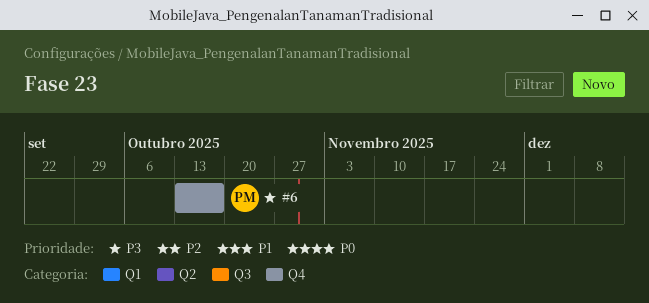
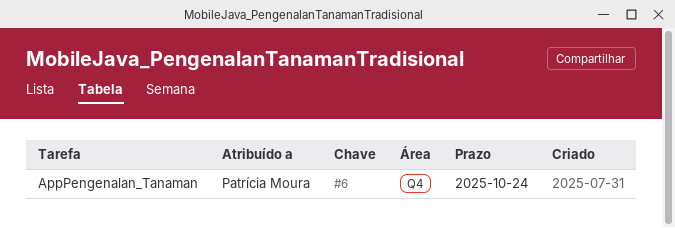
#6, due: Oct 17 -> Oct 24

